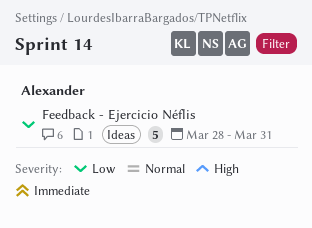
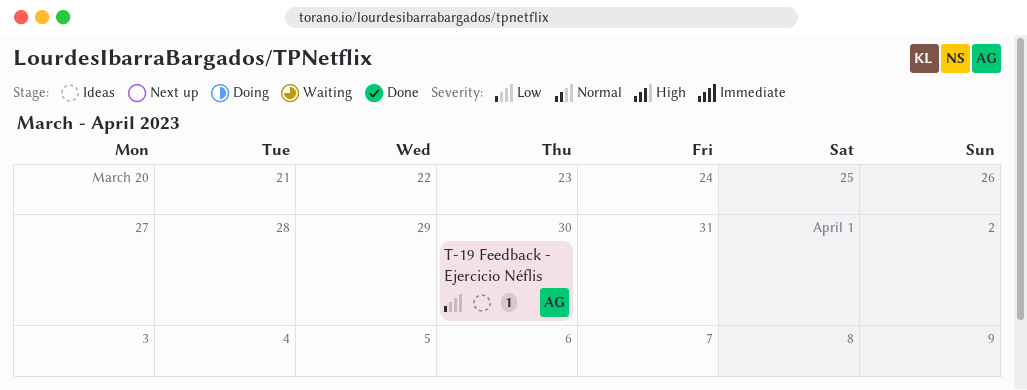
Feedback - Ejercicio Néflis, estimate: 5 -> 1
Feedback - Ejercicio Néflis, due: Mar 31 -> Mar 30

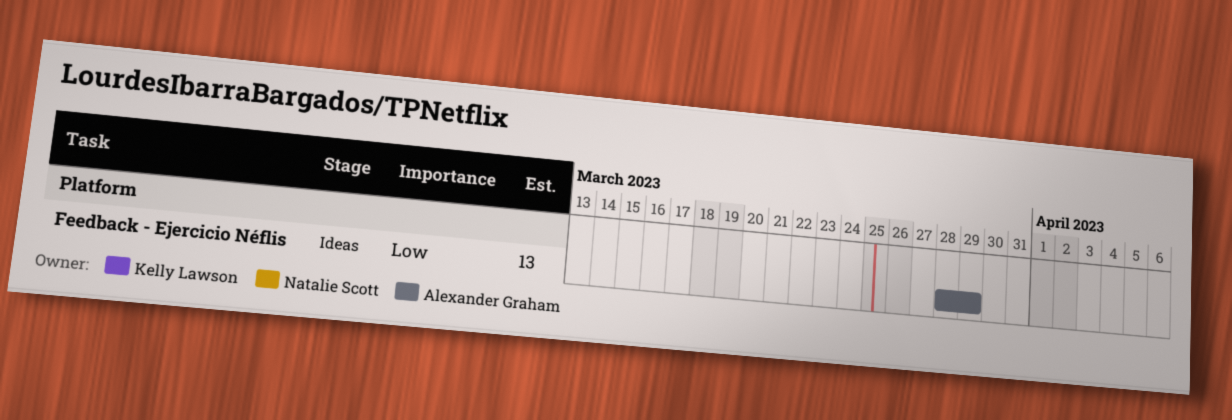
Feedback - Ejercicio Néflis, estimate: 1 -> 13
Feedback - Ejercicio Néflis, due: Mar 30 -> Mar 29

